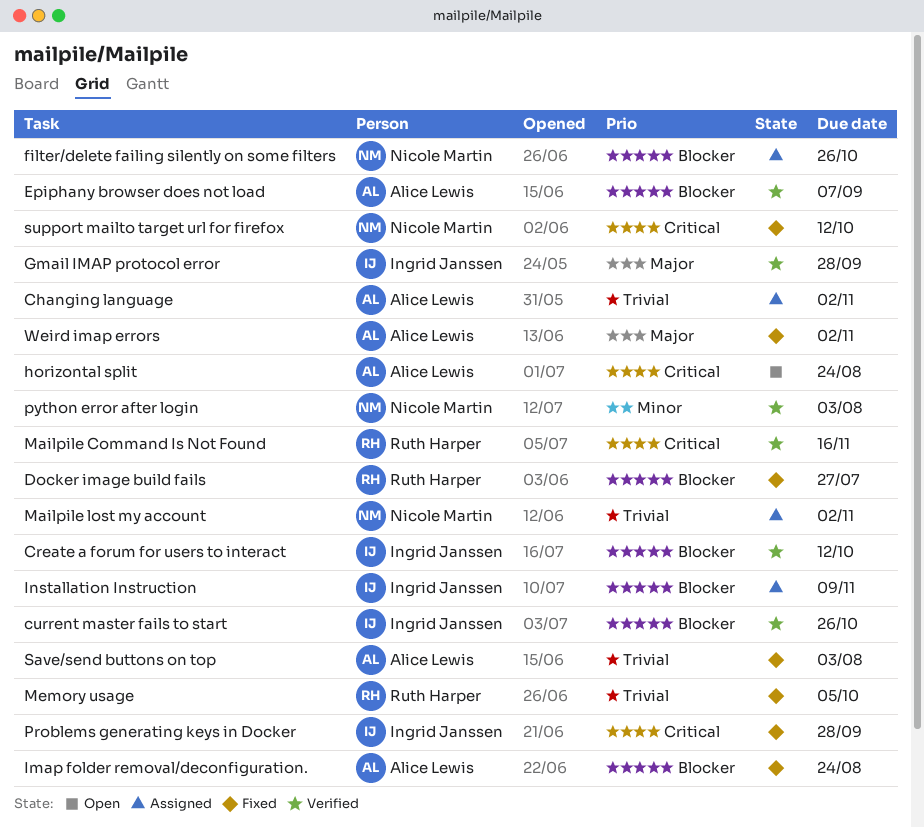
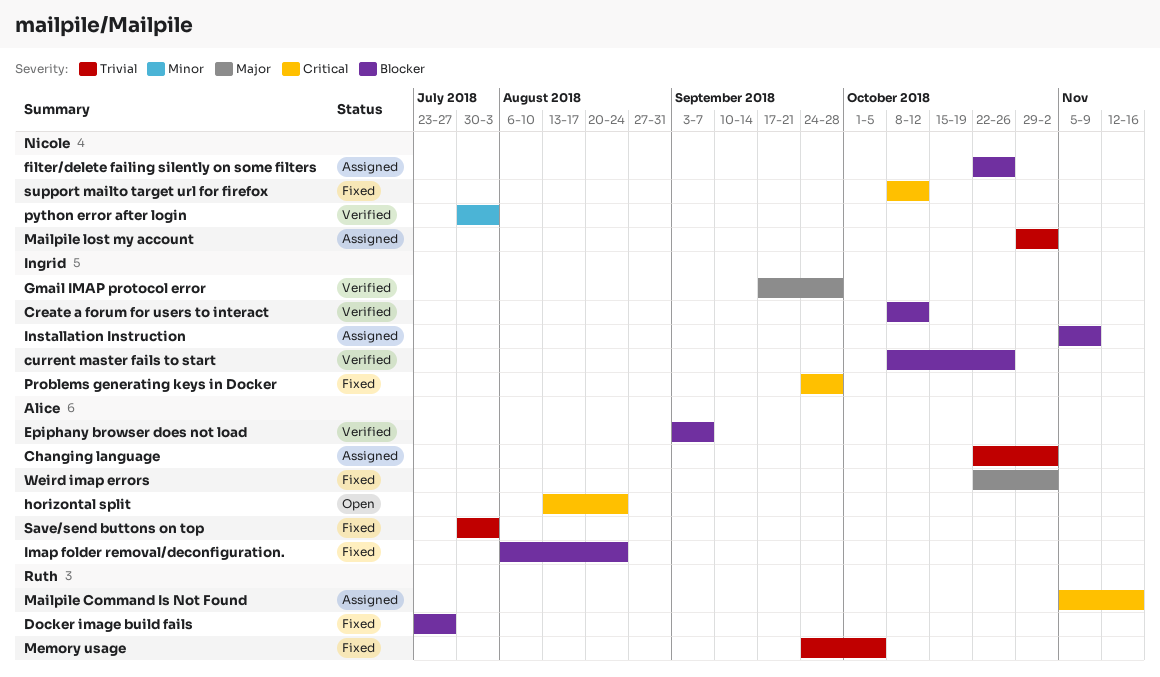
Mailpile Command Is Not Found, status: Verified -> Assigned

